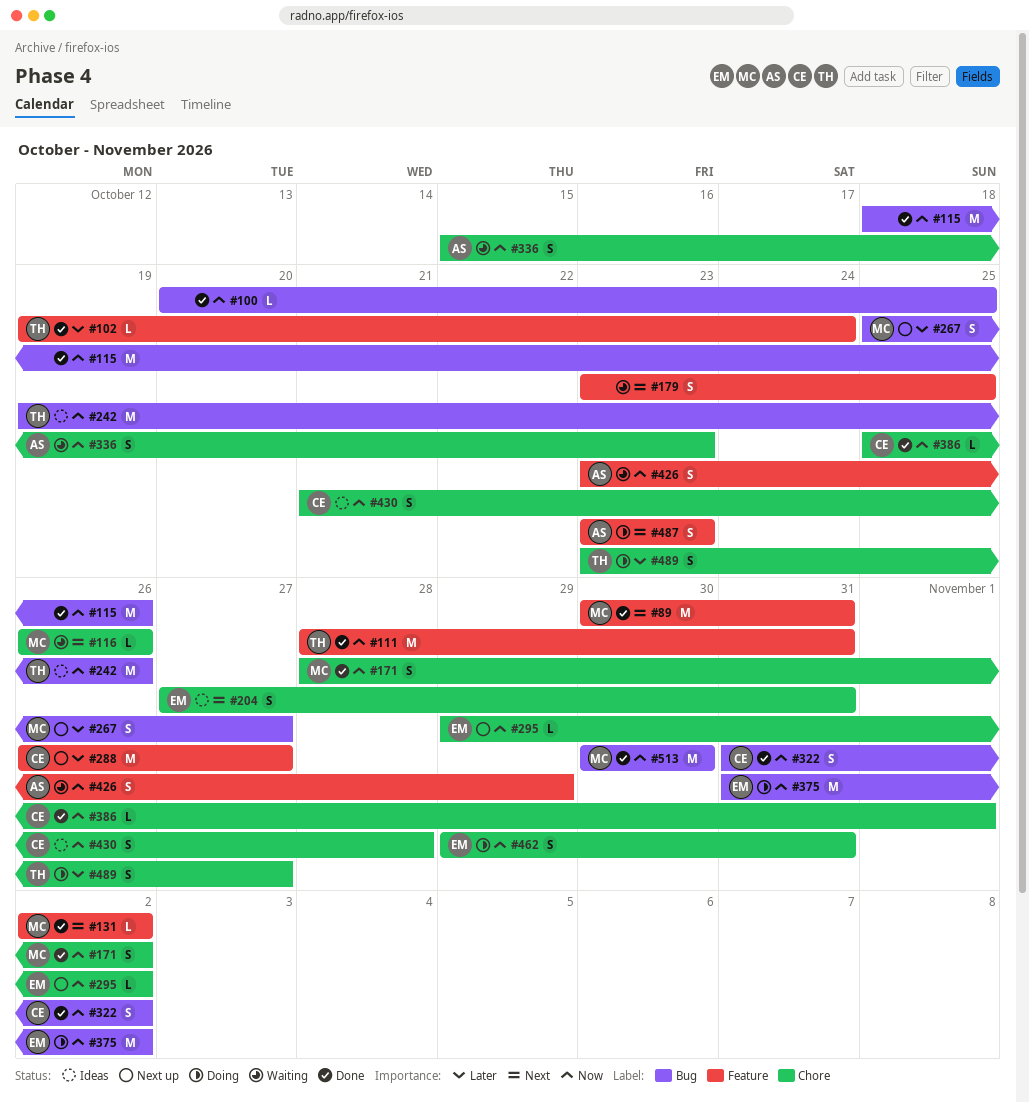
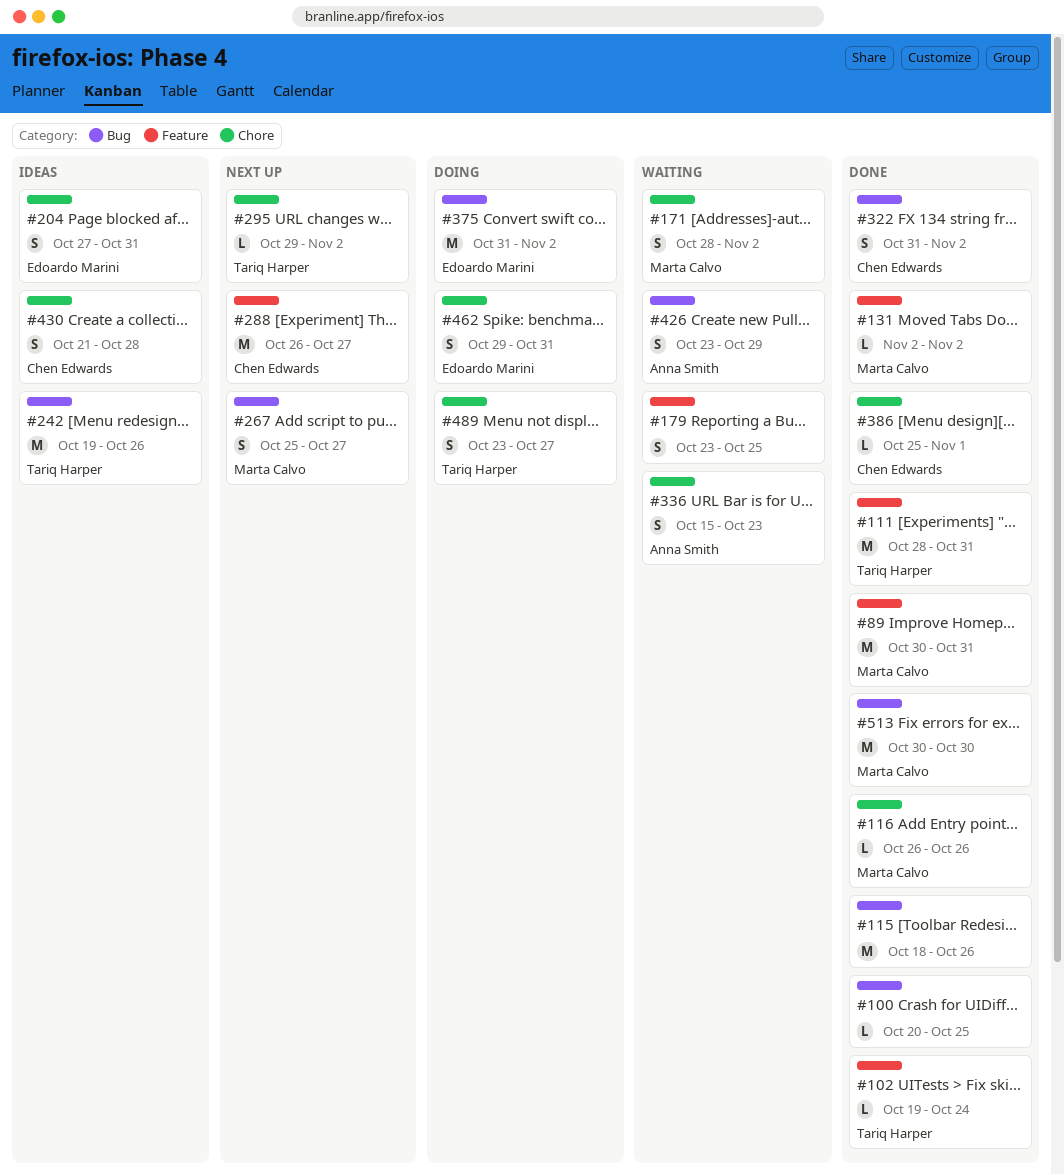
#116, status: Waiting -> Done
#171, status: Done -> Waiting
#295, owner: Edoardo Marini -> Tariq Harper
#426, label: Feature -> Bug
#487: present -> none

